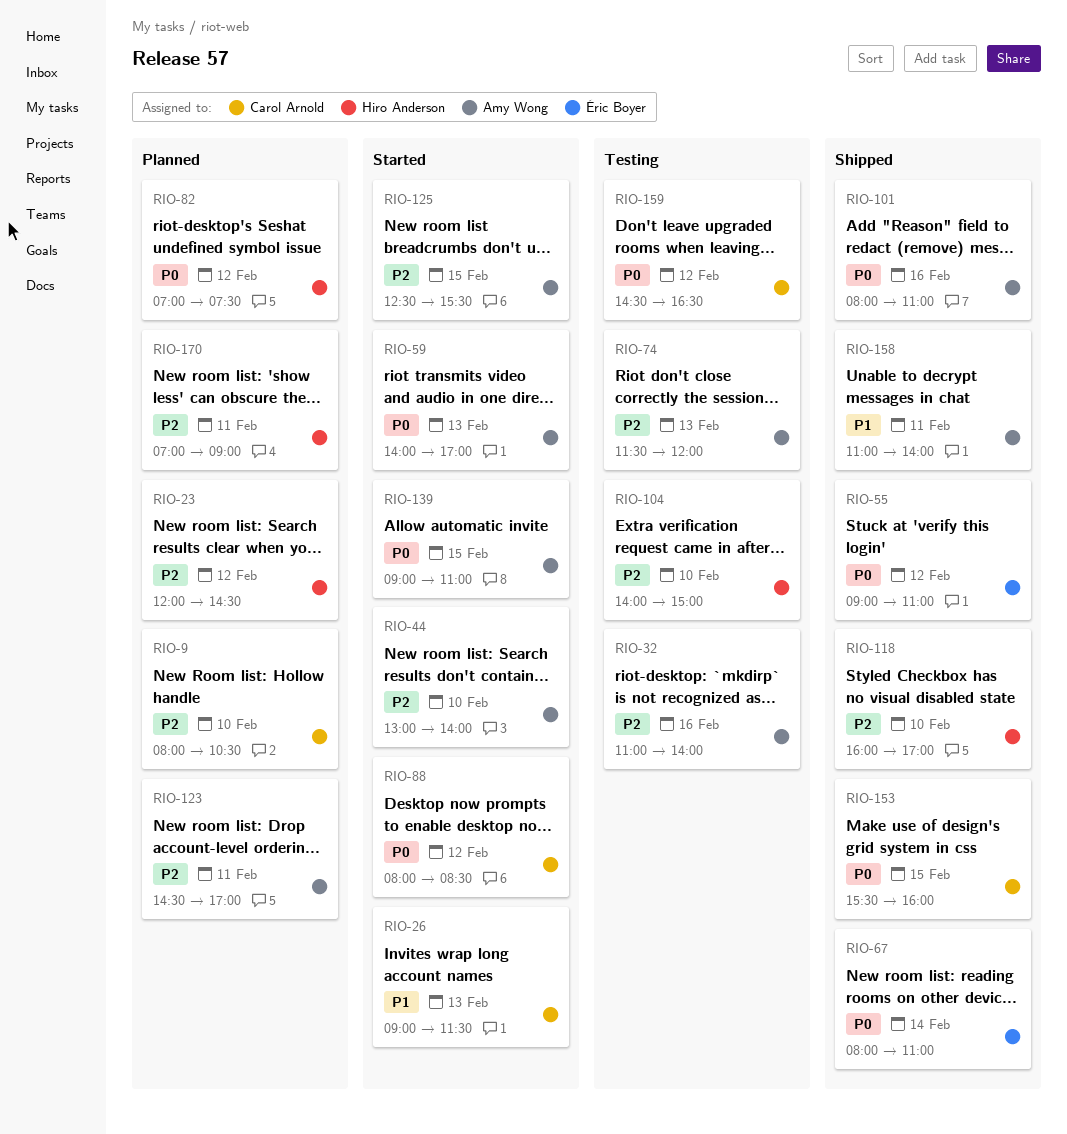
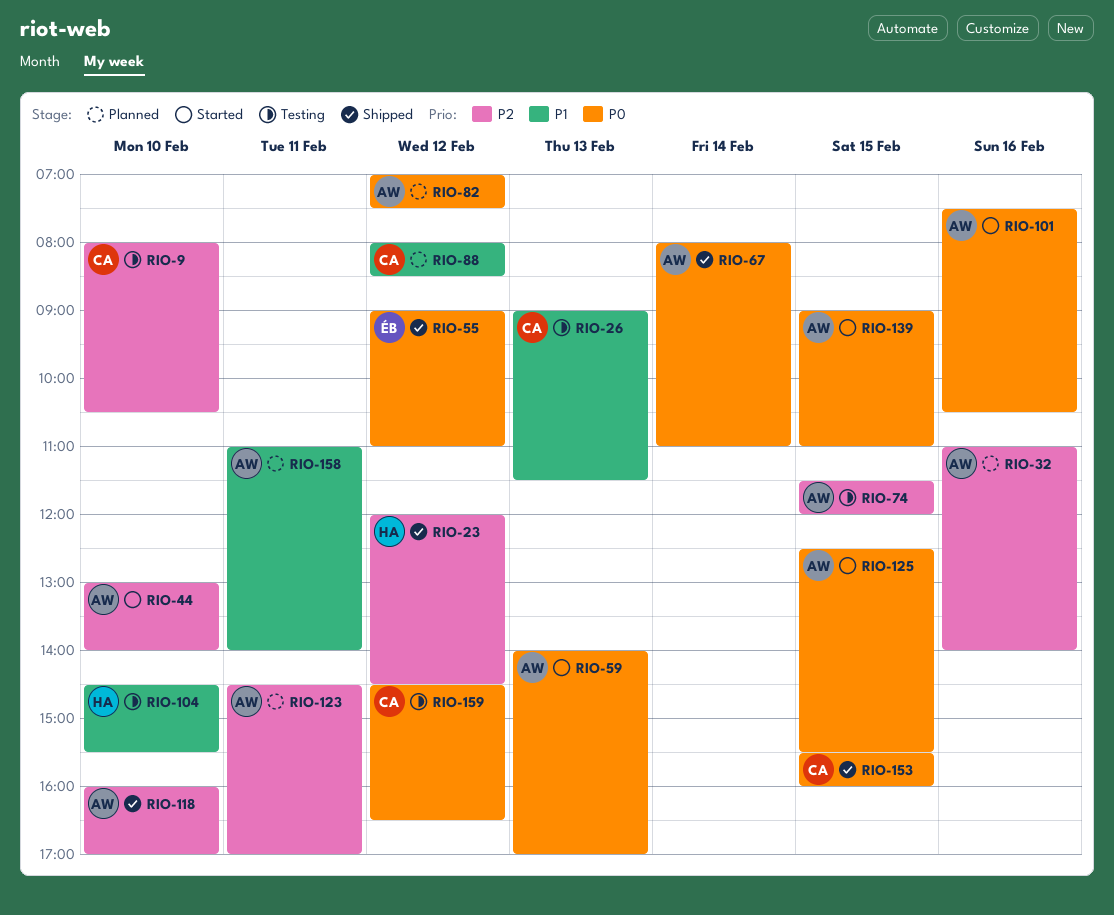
RIO-9, status: Planned -> Testing
RIO-23, status: Planned -> Shipped
RIO-26, status: Started -> Testing
RIO-32, status: Testing -> Planned
RIO-67, owner: Éric Boyer -> Amy Wong
RIO-74, day: Feb 13 -> Feb 15
RIO-82, owner: Hiro Anderson -> Amy Wong
RIO-88, status: Started -> Planned
RIO-88, priority: P0 -> P1
RIO-101, status: Shipped -> Started
RIO-101, begins: 08:00 -> 07:30
RIO-101, ends: 11:00 -> 10:30
RIO-104, priority: P2 -> P1
RIO-104, begins: 14:00 -> 14:30
RIO-104, ends: 15:00 -> 15:30
RIO-118, owner: Hiro Anderson -> Amy Wong
RIO-125, priority: P2 -> P0
RIO-158, status: Shipped -> Planned
RIO-170: present -> none

